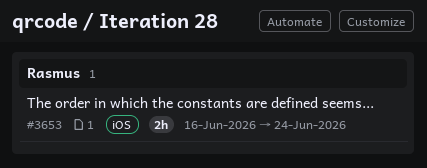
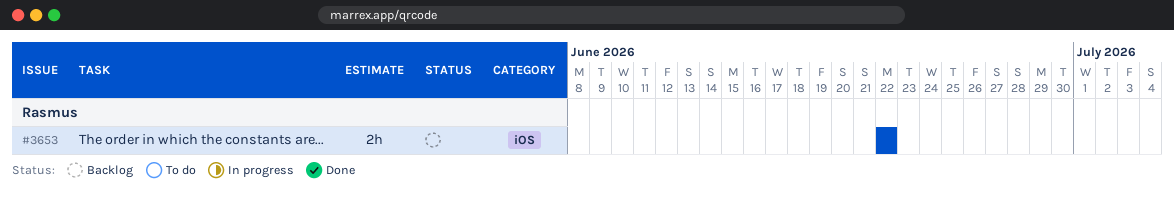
#3653, start: Jun 16 -> Jun 22
#3653, due: Jun 24 -> Jun 22

